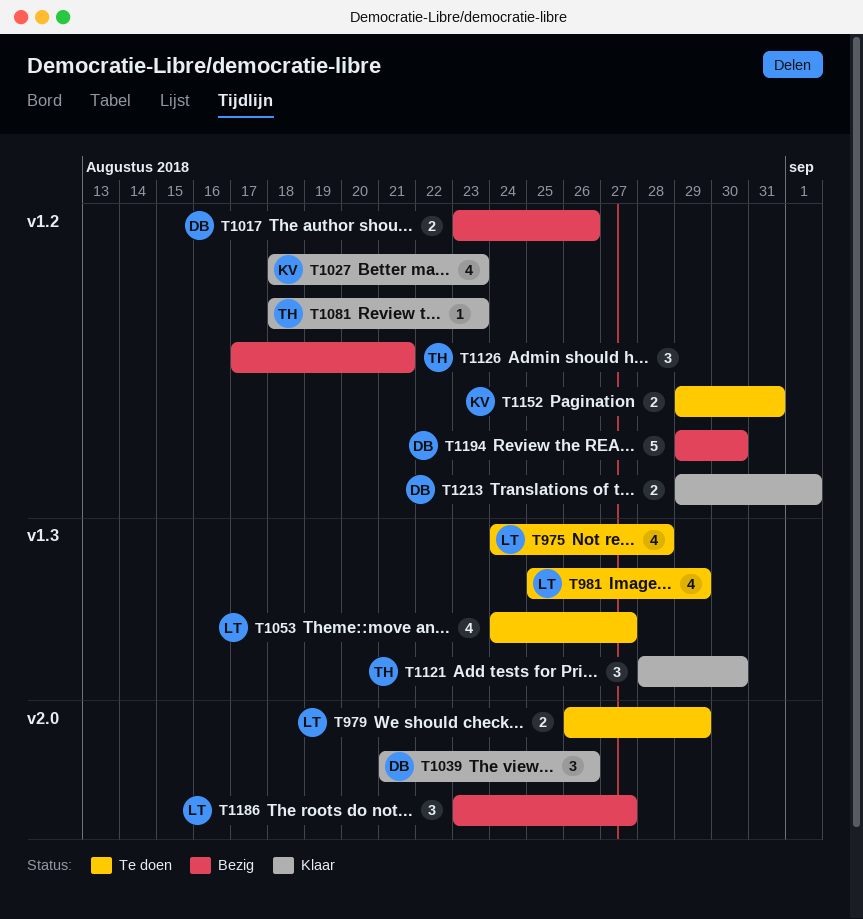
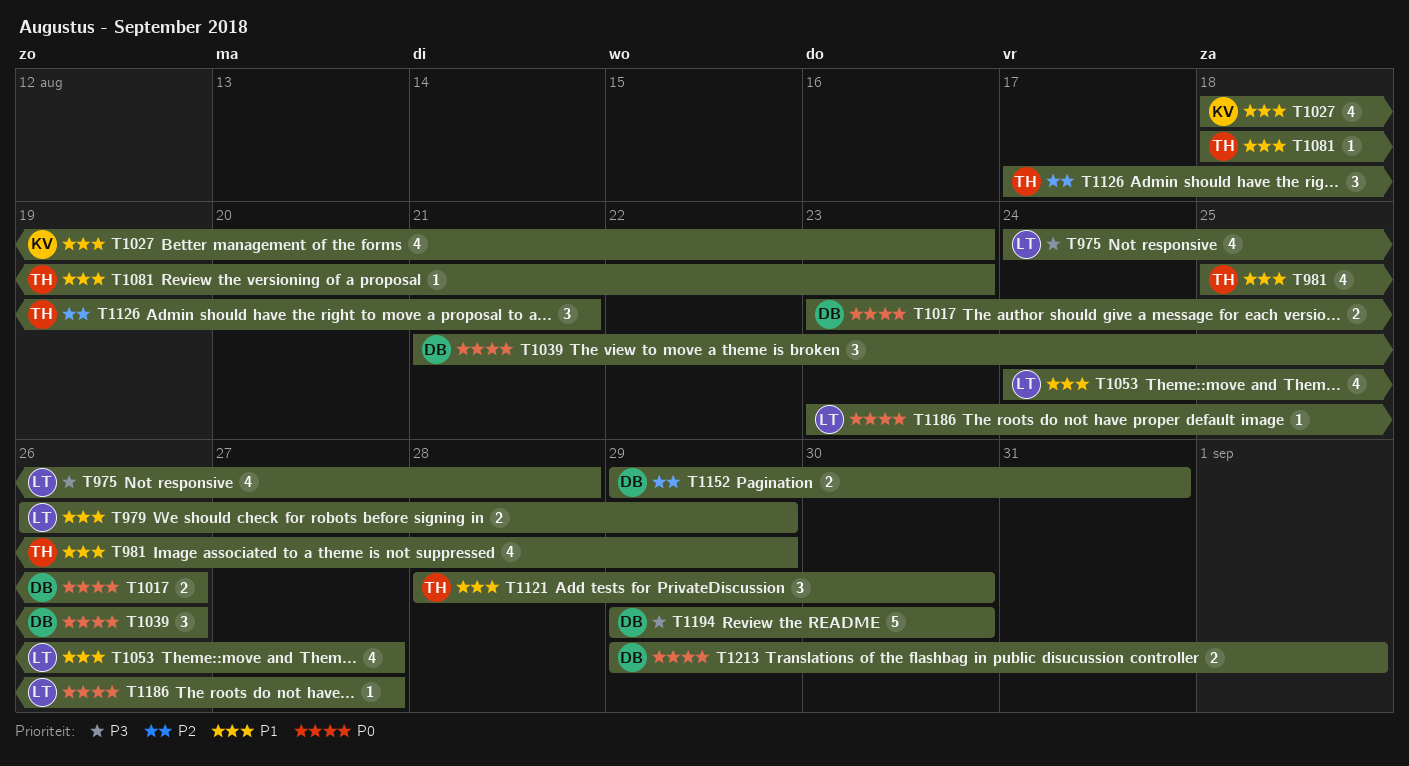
T981, owner: LT -> TH
T1152, owner: KV -> DB
T1186, estimate: 3 -> 1

